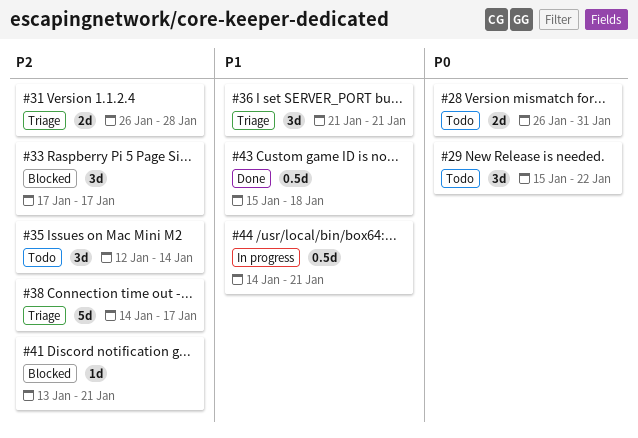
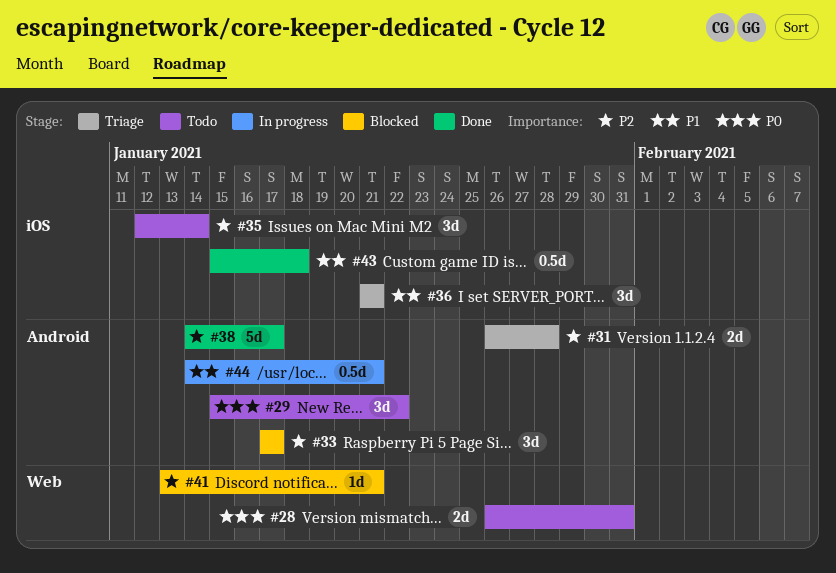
#38, status: Triage -> Done

